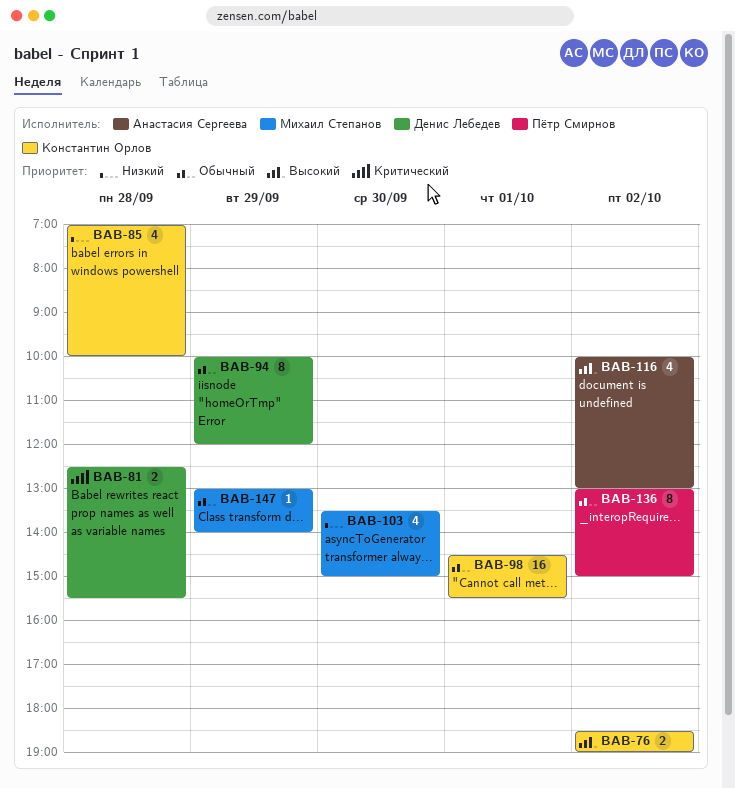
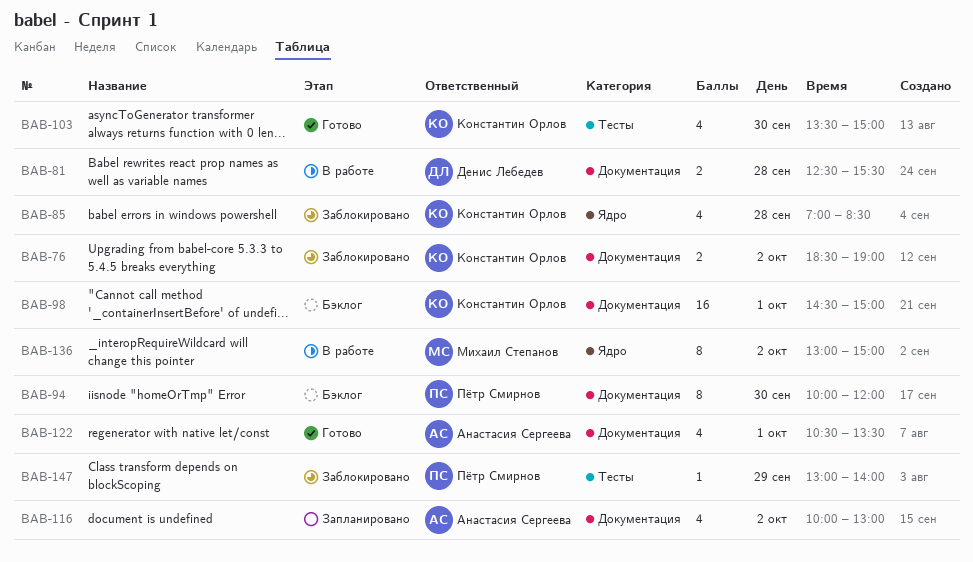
BAB-85, ends: 10:00 -> 08:30
BAB-94, owner: Денис Лебедев -> Пётр Смирнов
BAB-94, day: Sep 29 -> Sep 30
BAB-98, ends: 15:30 -> 15:00
BAB-103, owner: Михаил Степанов -> Константин Орлов
BAB-122: none -> present
BAB-136, owner: Пётр Смирнов -> Михаил Степанов
BAB-147, owner: Михаил Степанов -> Пётр Смирнов

